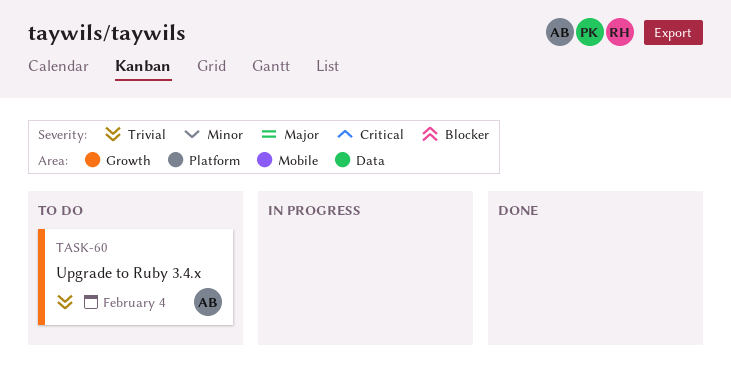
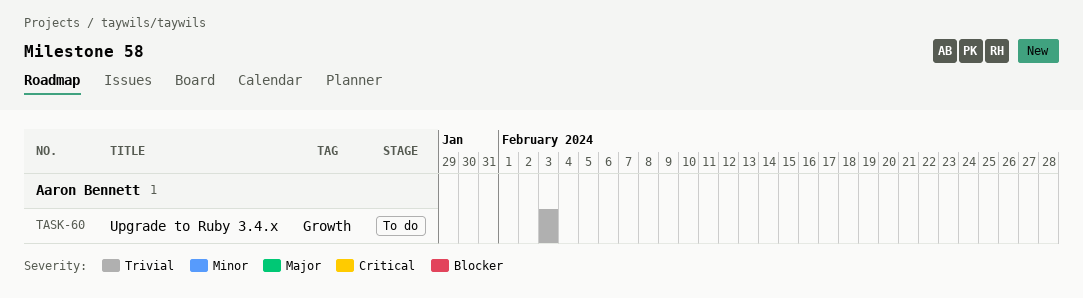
TASK-60, due: Feb 4 -> Feb 3

